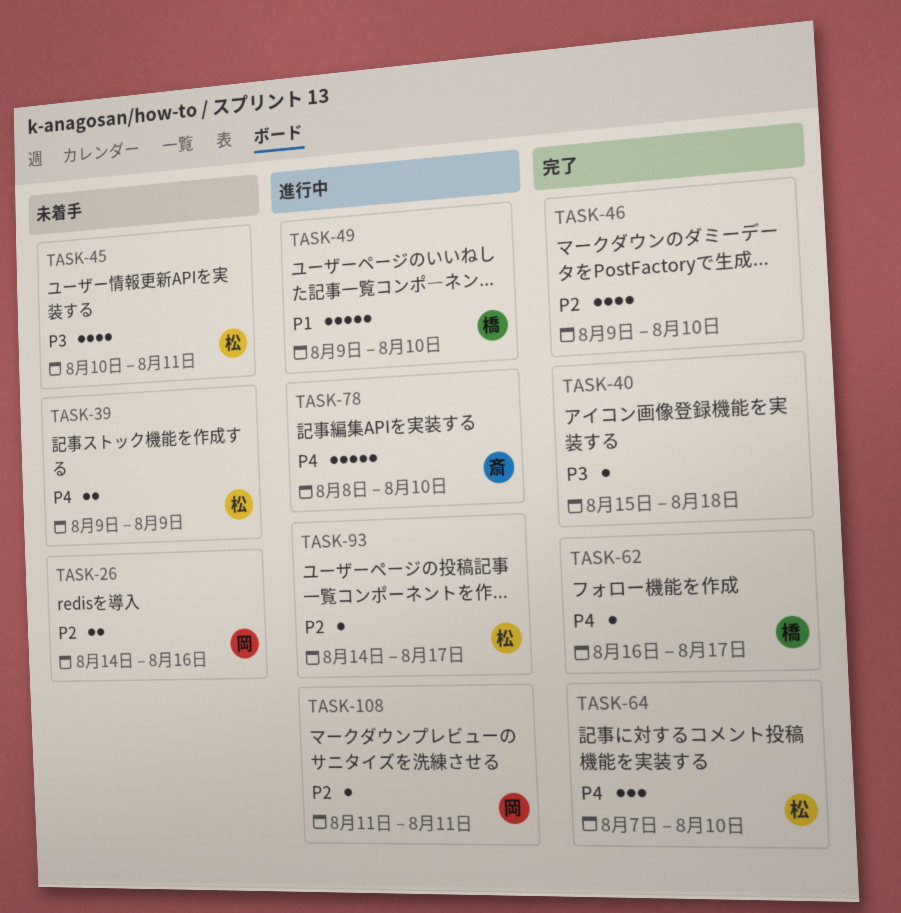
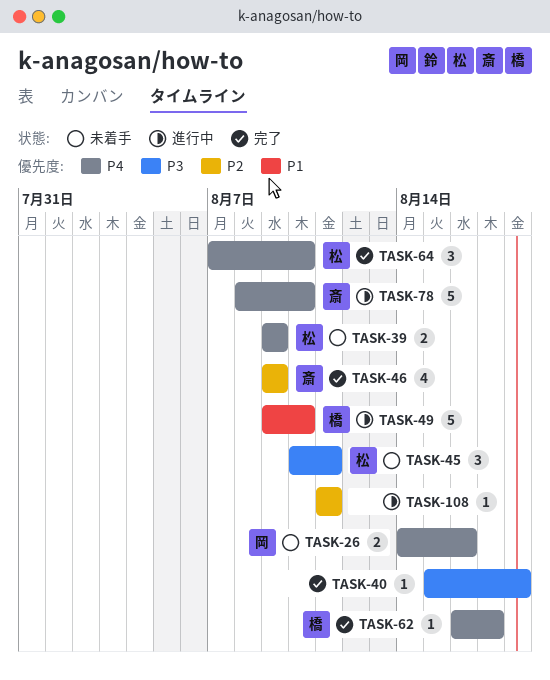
TASK-26, priority: P2 -> P4
TASK-45, estimate: 4 -> 3
TASK-46, owner: none -> 斎
TASK-46, due: Aug 10 -> Aug 9
TASK-93: present -> none
TASK-108, owner: 岡 -> none

